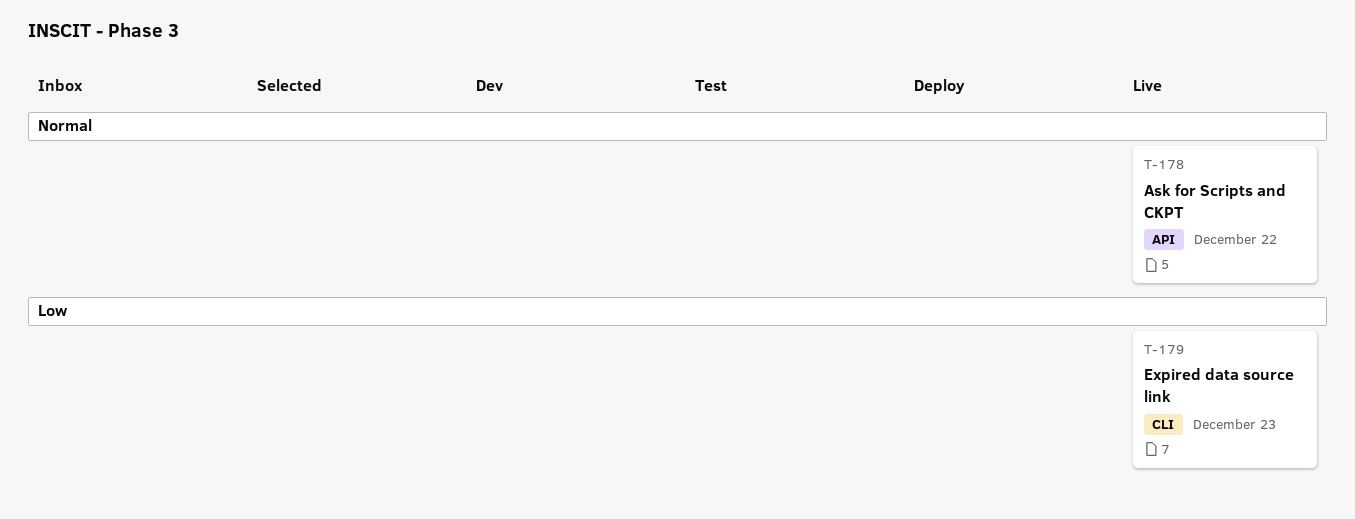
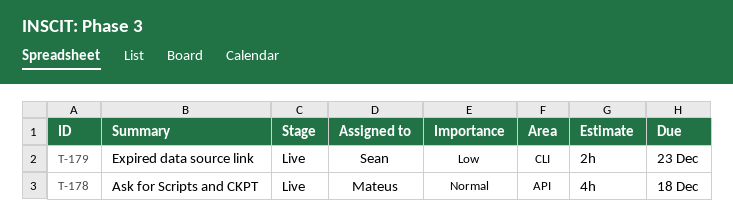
T-178, due: Dec 22 -> Dec 18

